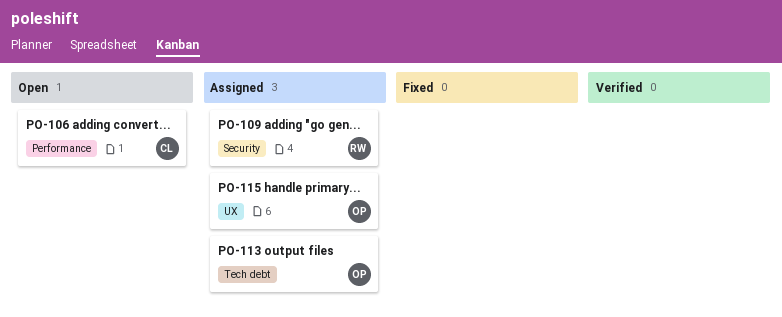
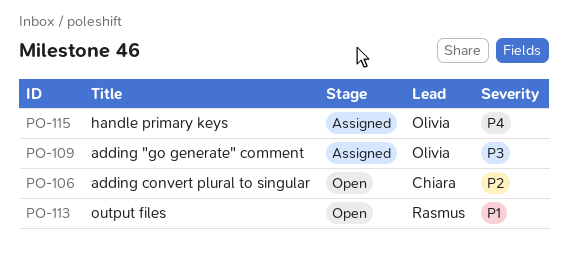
PO-109, owner: Rasmus -> Olivia
PO-113, status: Assigned -> Open
PO-113, owner: Olivia -> Rasmus

